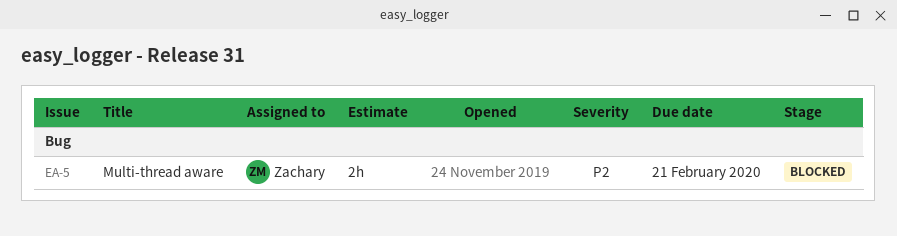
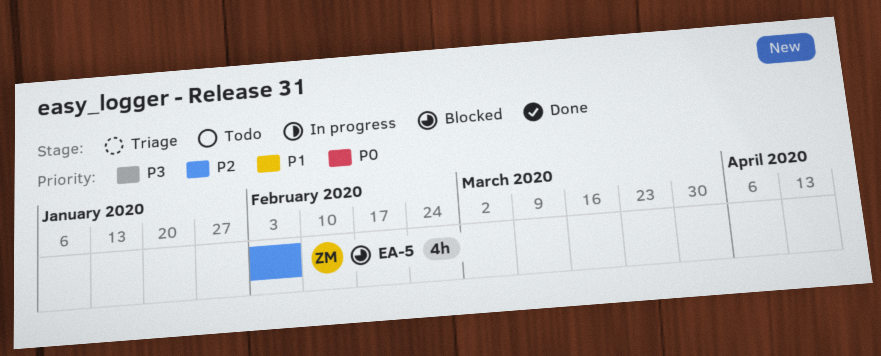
EA-5, estimate: 2h -> 4h
EA-5, due: Feb 21 -> Feb 7

